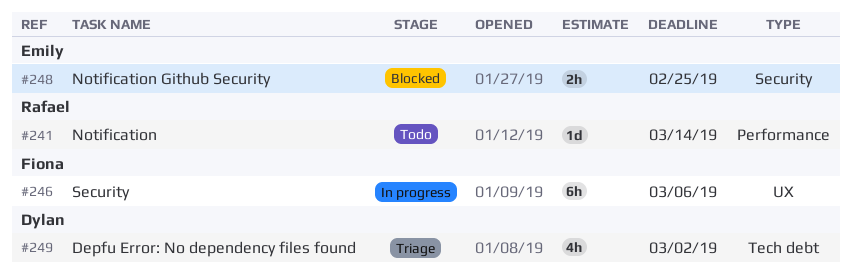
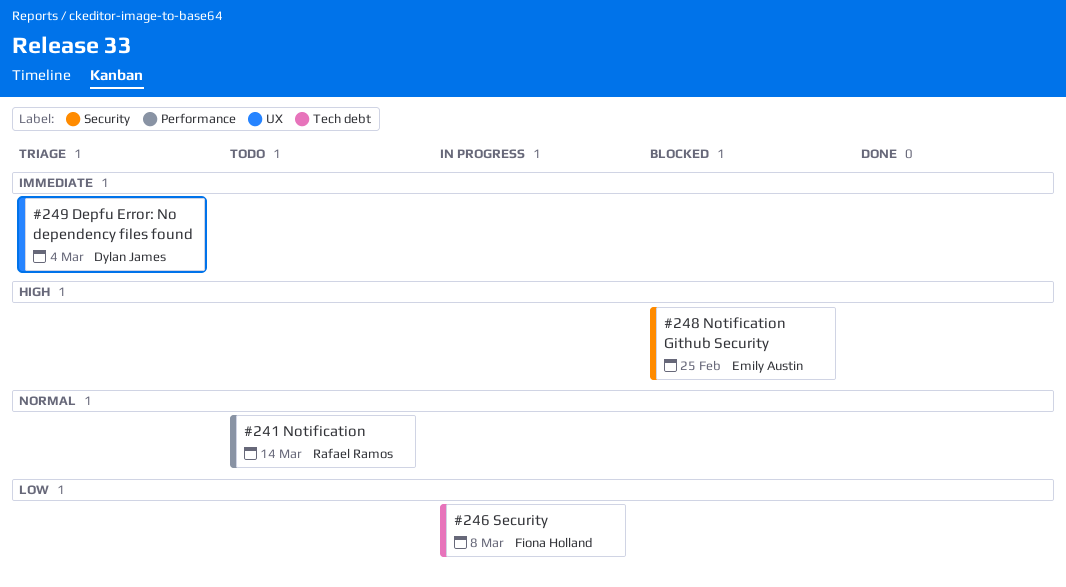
#246, label: UX -> Tech debt
#246, due: Mar 6 -> Mar 8
#249, label: Tech debt -> UX
#249, due: Mar 2 -> Mar 4

